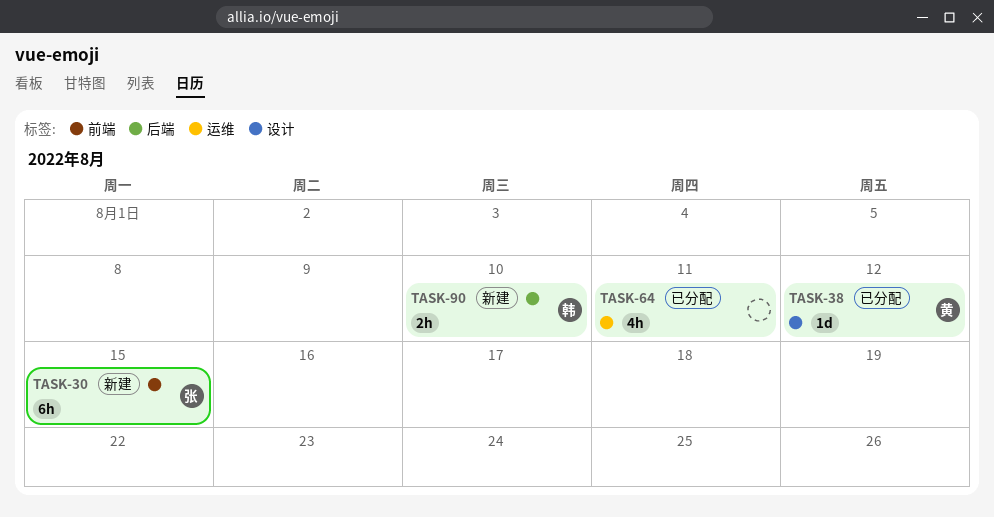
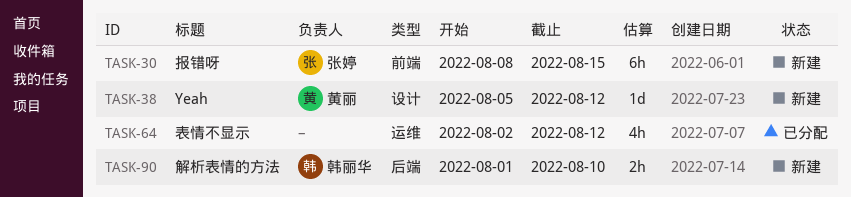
TASK-38, status: 已分配 -> 新建
TASK-64, due: Aug 11 -> Aug 12

